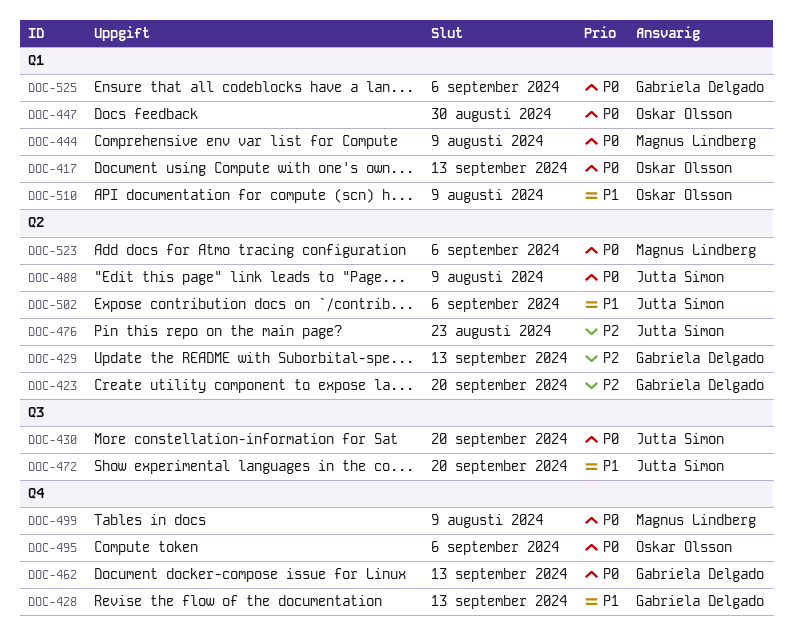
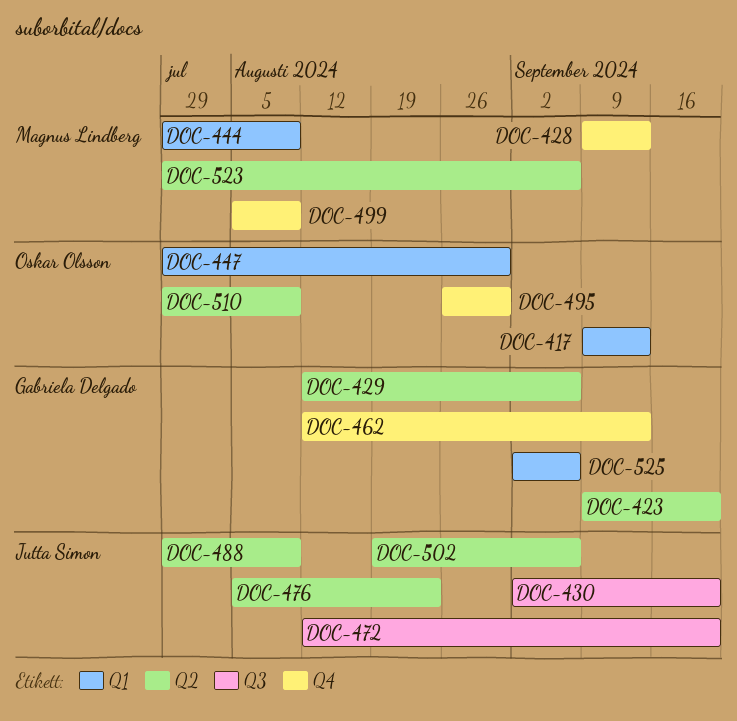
DOC-428, owner: Gabriela Delgado -> Magnus Lindberg
DOC-429, due: Sep 13 -> Sep 6
DOC-495, due: Sep 6 -> Aug 30
DOC-510, label: Q1 -> Q2

